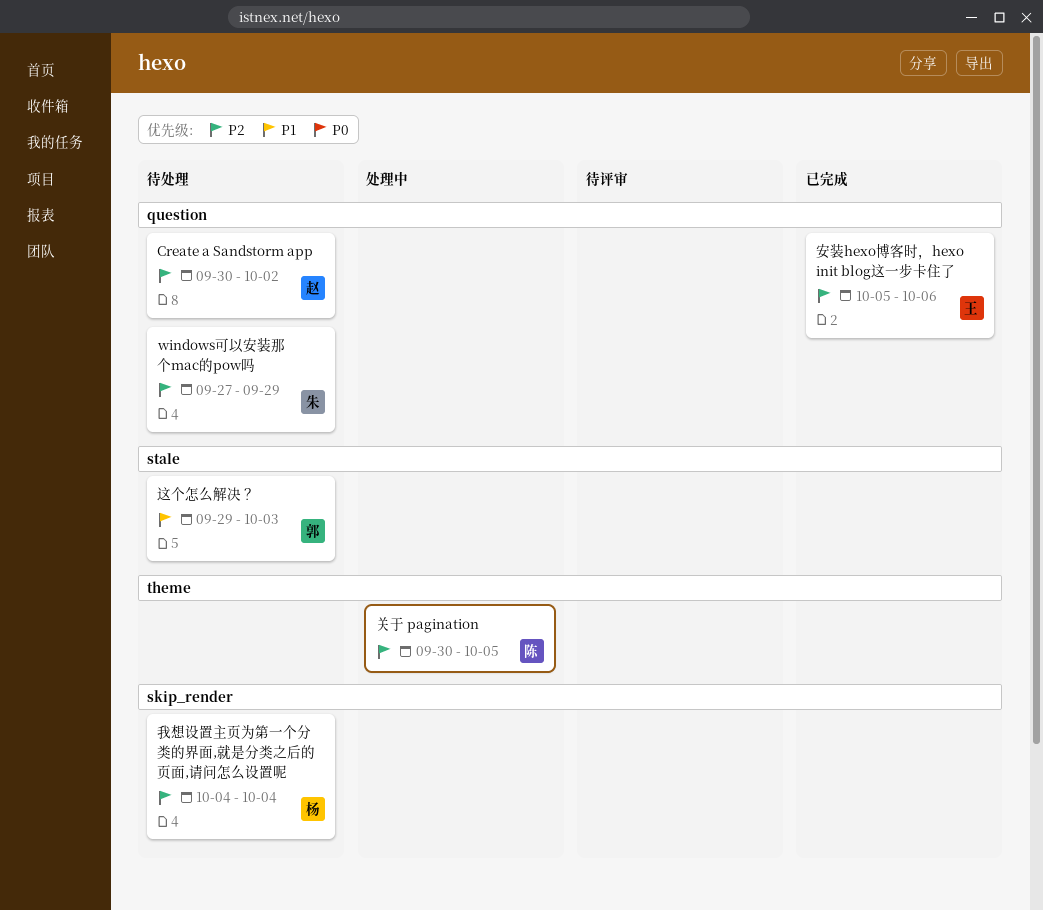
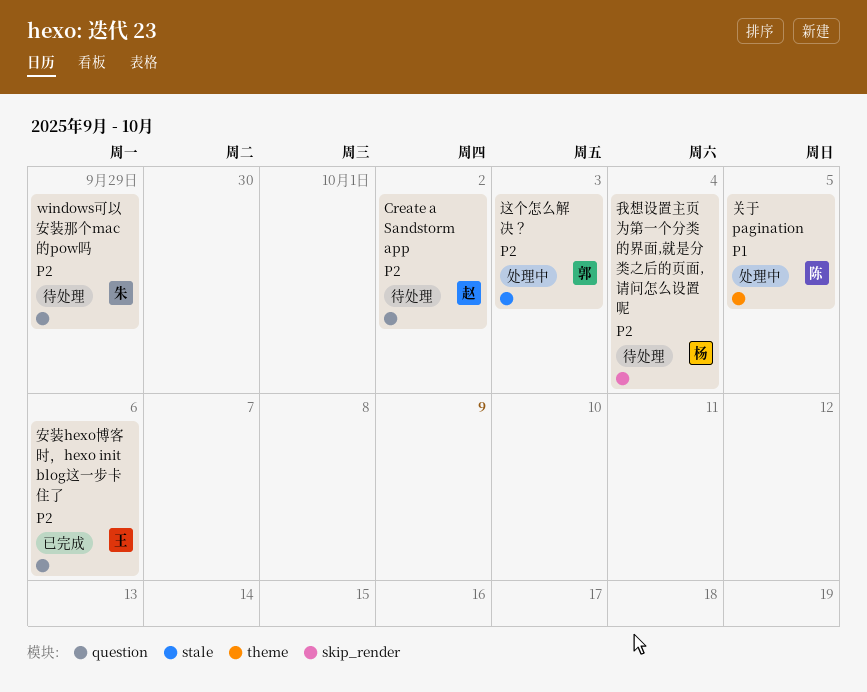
关于 pagination, priority: P2 -> P1
这个怎么解决？, status: 待处理 -> 处理中
这个怎么解决？, priority: P1 -> P2

